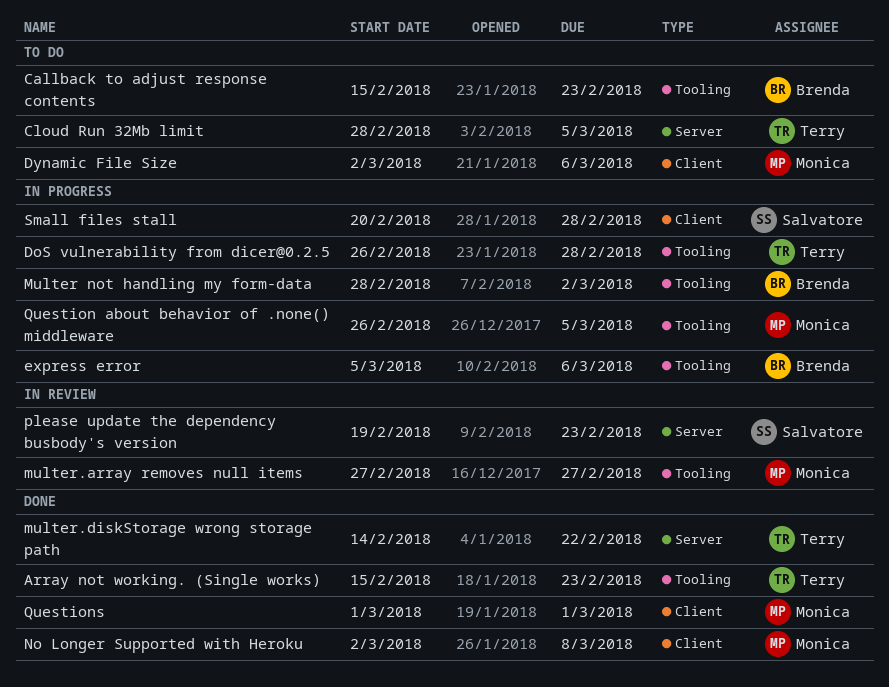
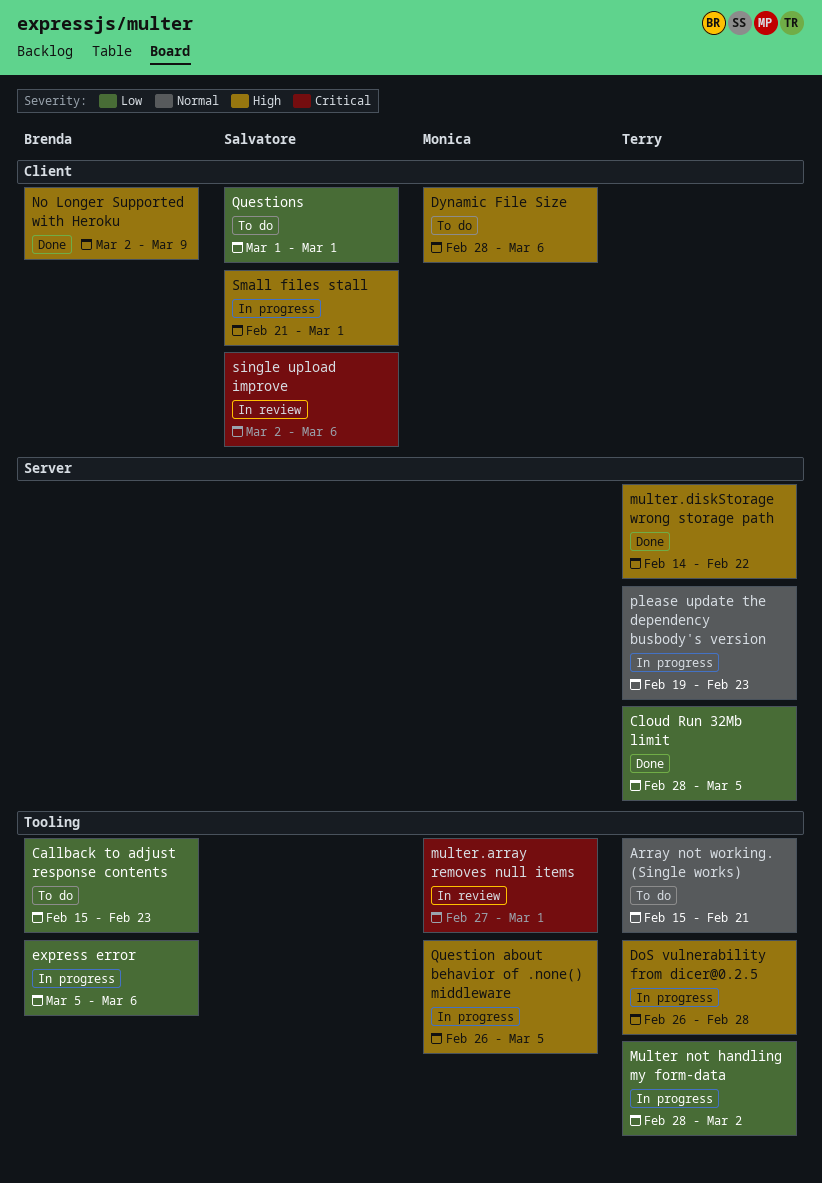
Array not working. (Single works), status: Done -> To do
Array not working. (Single works), due: Feb 23 -> Feb 21
Cloud Run 32Mb limit, status: To do -> Done
Dynamic File Size, start: Mar 2 -> Feb 28
Multer not handling my form-data, owner: Brenda -> Terry
multer.array removes null items, due: Feb 27 -> Mar 1
No Longer Supported with Heroku, owner: Monica -> Brenda
No Longer Supported with Heroku, due: Mar 8 -> Mar 9
please update the dependency busbody's version, status: In review -> In progress
please update the dependency busbody's version, owner: Salvatore -> Terry
Questions, status: Done -> To do
Questions, owner: Monica -> Salvatore
single upload improve: none -> present
Small files stall, start: Feb 20 -> Feb 21
Small files stall, due: Feb 28 -> Mar 1

